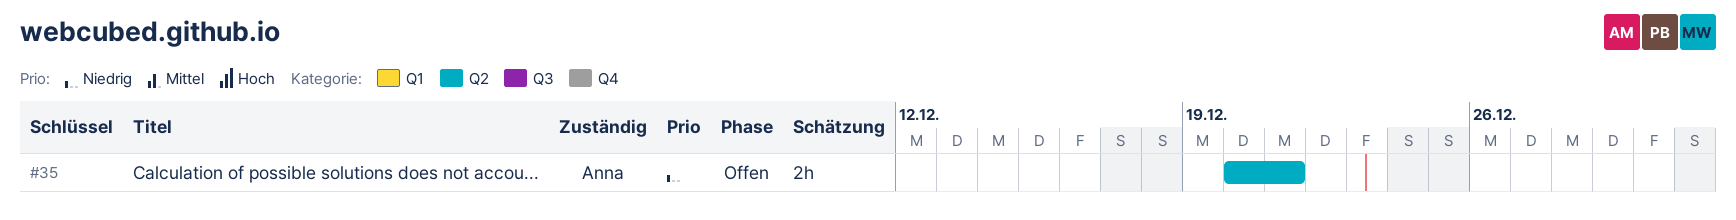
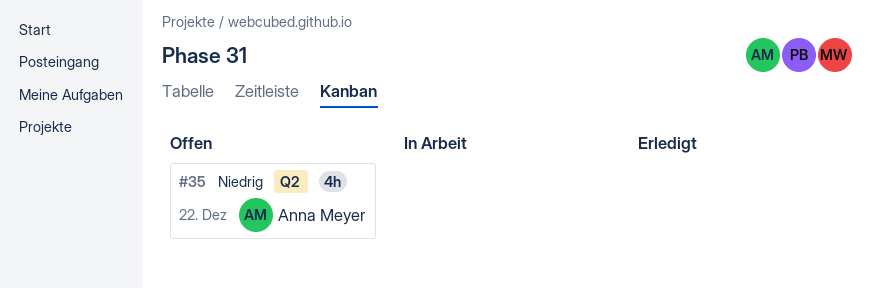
#35, estimate: 2h -> 4h
#35, due: Dec 21 -> Dec 22

